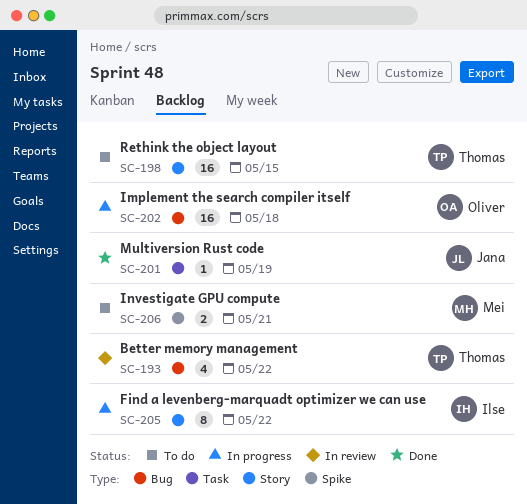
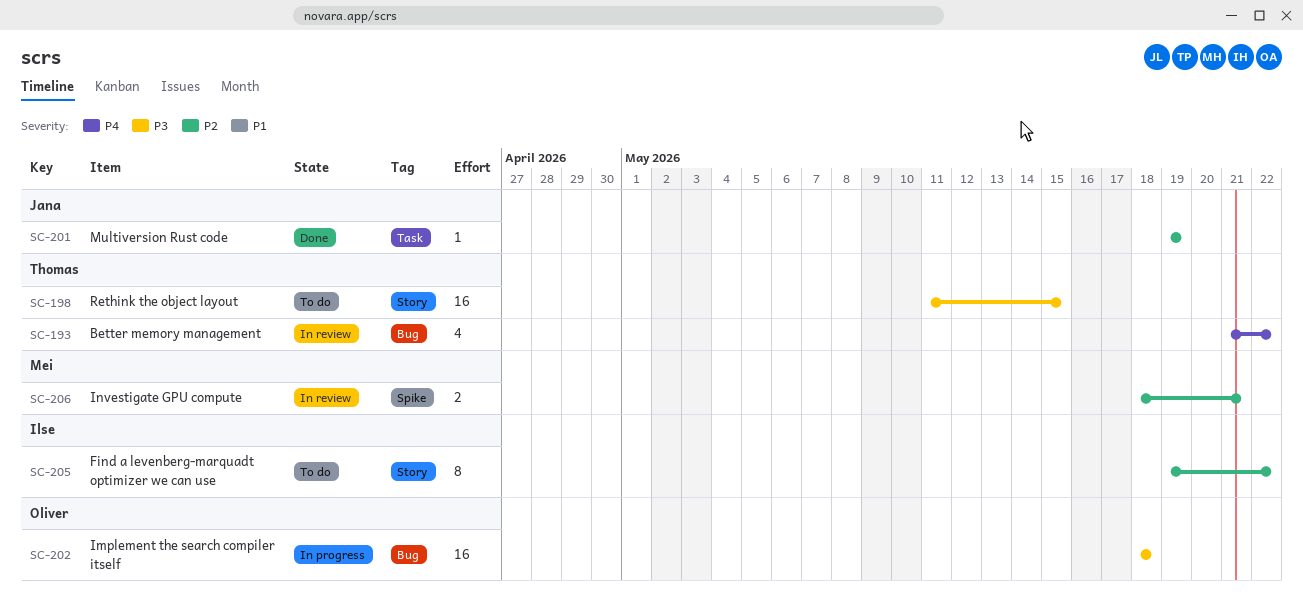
SC-205, status: In progress -> To do
SC-206, status: To do -> In review

